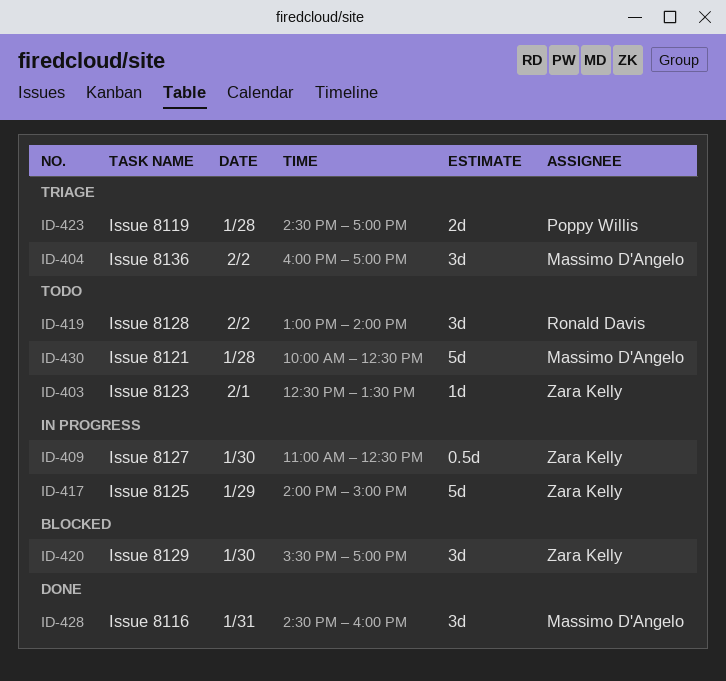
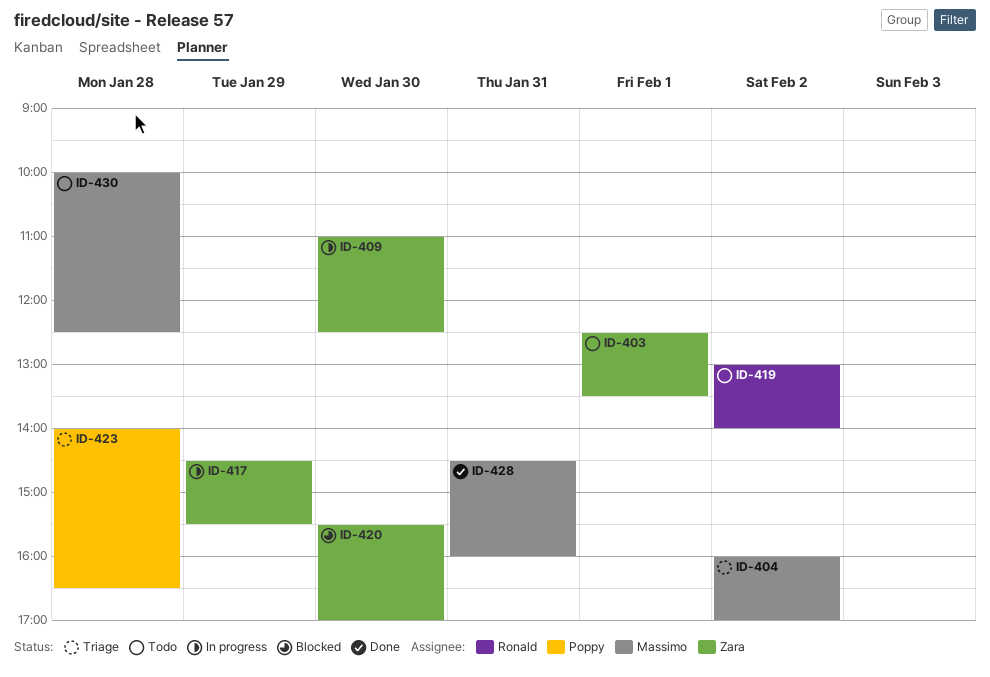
ID-417, begins: 14:00 -> 14:30
ID-417, ends: 15:00 -> 15:30
ID-423, begins: 14:30 -> 14:00
ID-423, ends: 17:00 -> 16:30

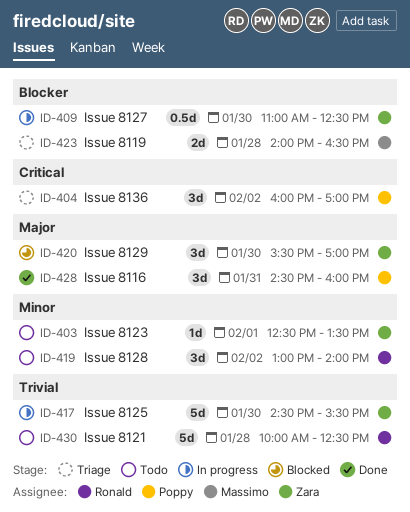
ID-404, owner: Massimo -> Poppy
ID-417, day: Jan 29 -> Jan 30
ID-423, owner: Poppy -> Massimo
ID-428, owner: Massimo -> Poppy
ID-430, owner: Massimo -> Ronald

